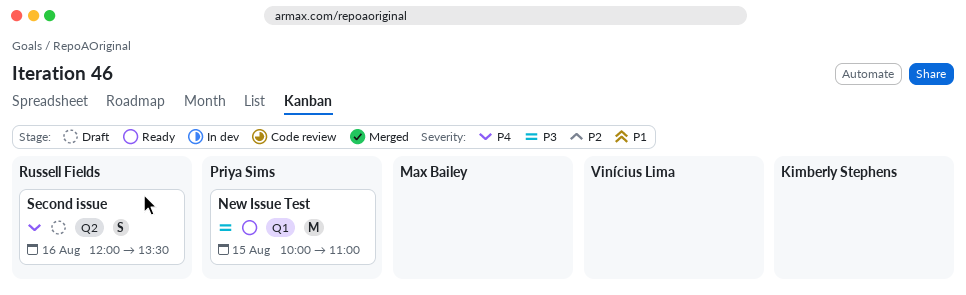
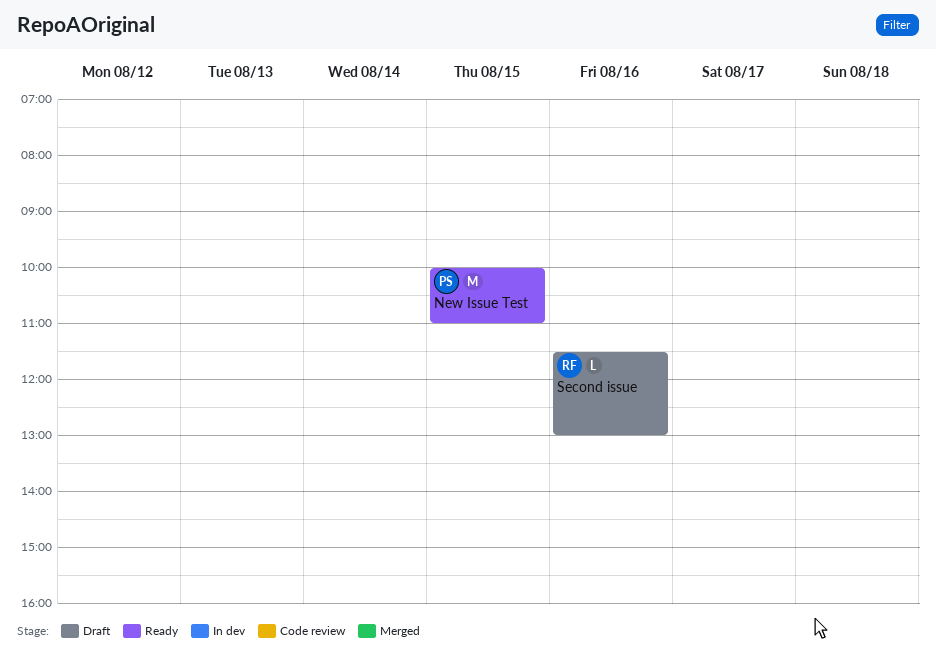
Second issue, estimate: S -> L
Second issue, begins: 12:00 -> 11:30
Second issue, ends: 13:30 -> 13:00

